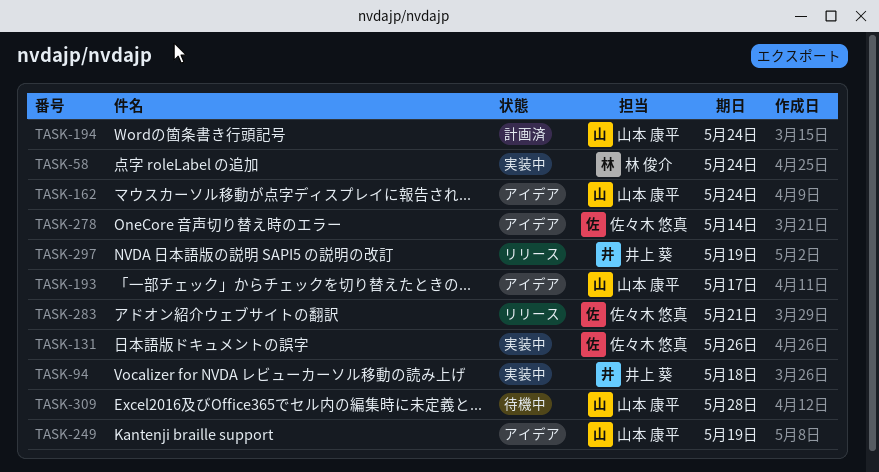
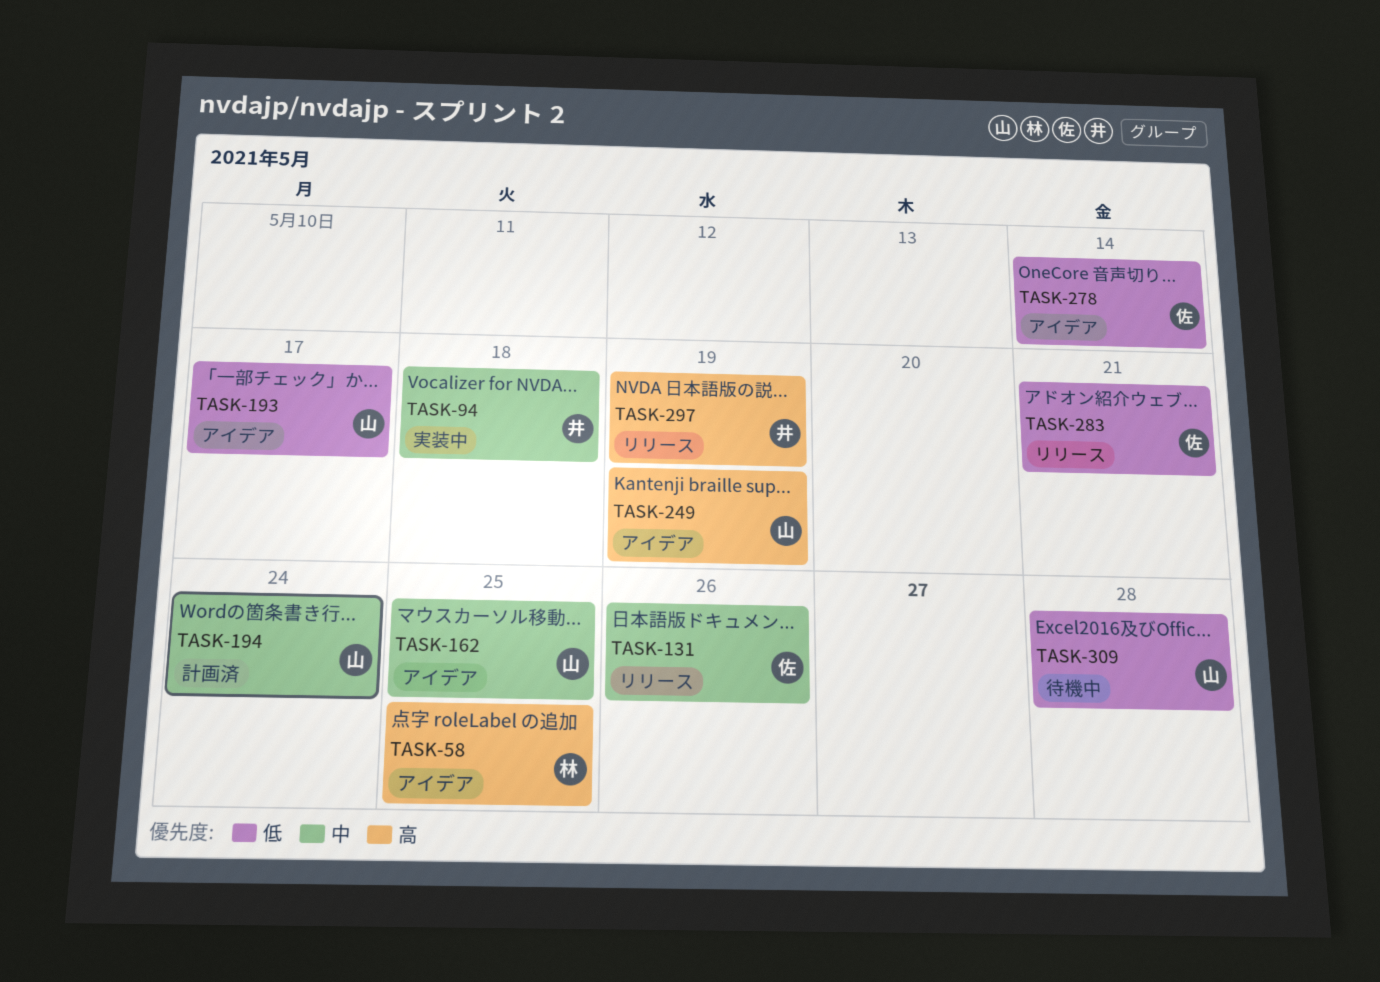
TASK-58, status: 実装中 -> アイデア
TASK-58, due: May 24 -> May 25
TASK-131, status: 実装中 -> リリース
TASK-162, due: May 24 -> May 25

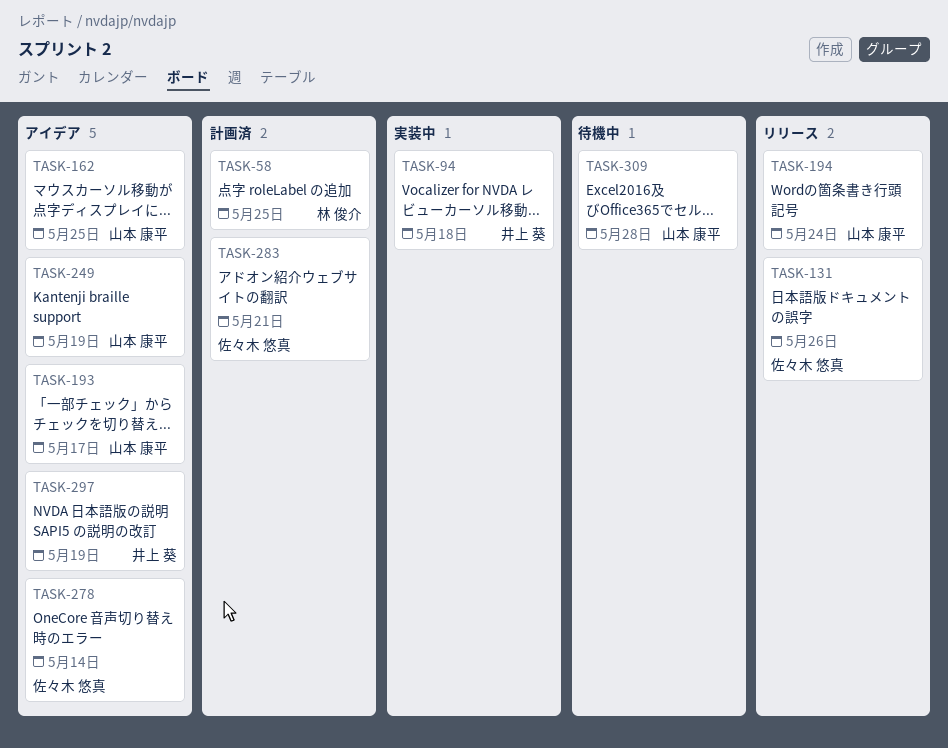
TASK-58, status: アイデア -> 計画済
TASK-194, status: 計画済 -> リリース
TASK-283, status: リリース -> 計画済
TASK-297, status: リリース -> アイデア

